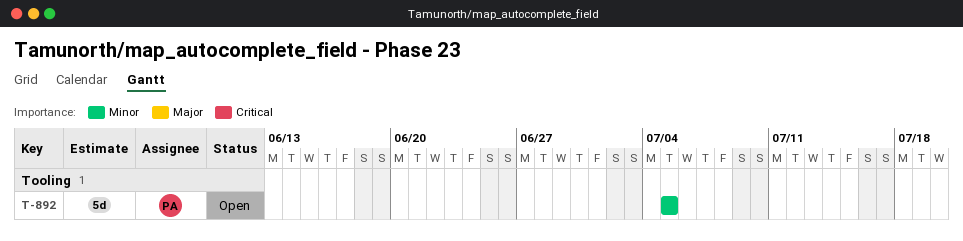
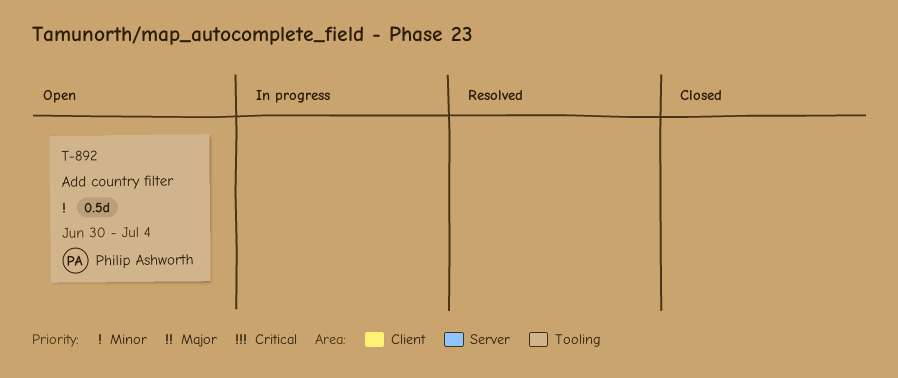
T-892, estimate: 5d -> 0.5d
T-892, start: Jul 5 -> Jun 30
T-892, due: Jul 5 -> Jul 4

